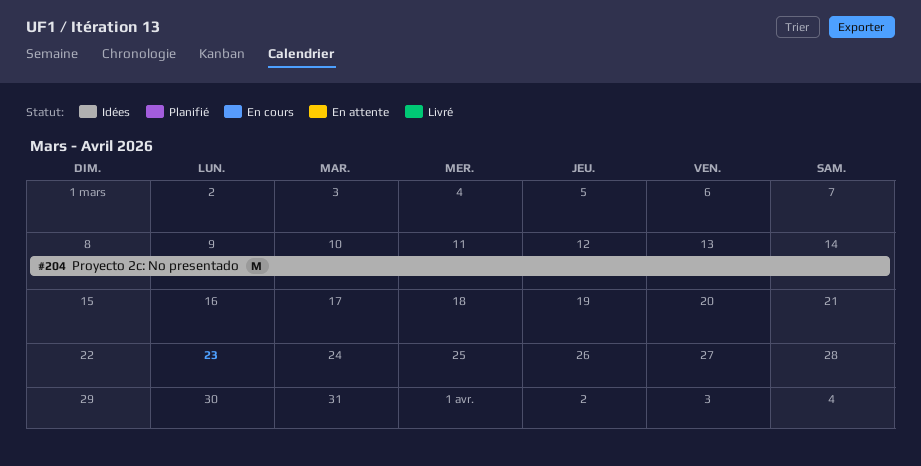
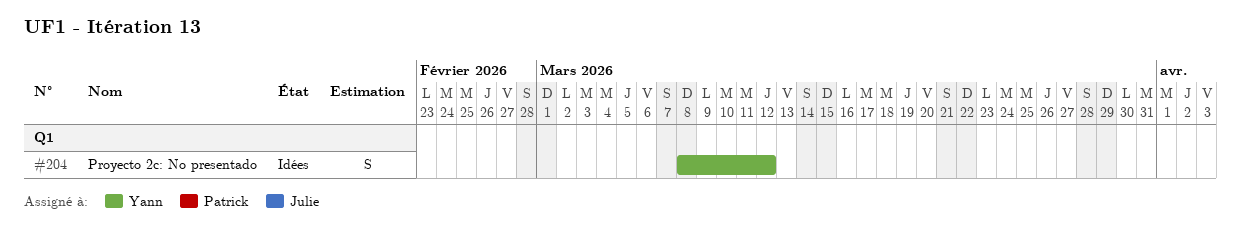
#204, estimate: M -> S
#204, due: Mar 14 -> Mar 12

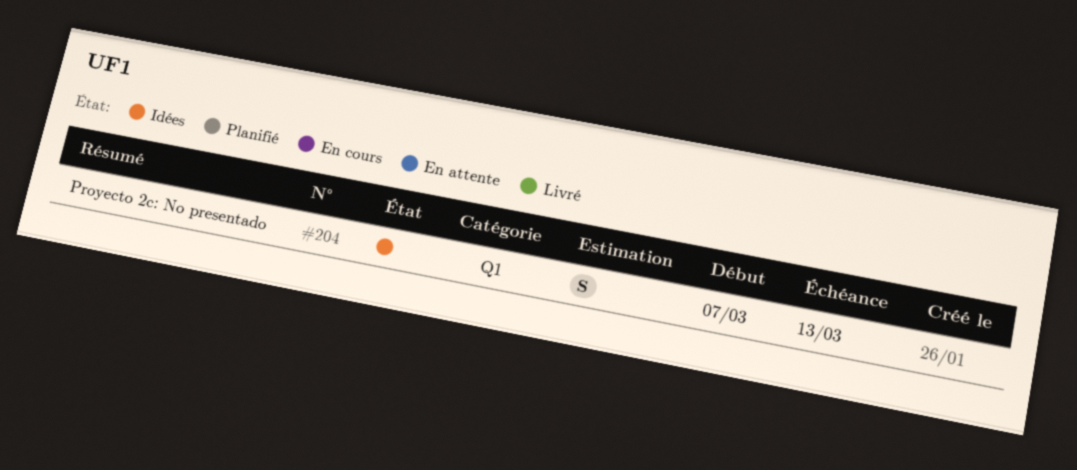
#204, start: Mar 8 -> Mar 7
#204, due: Mar 12 -> Mar 13

